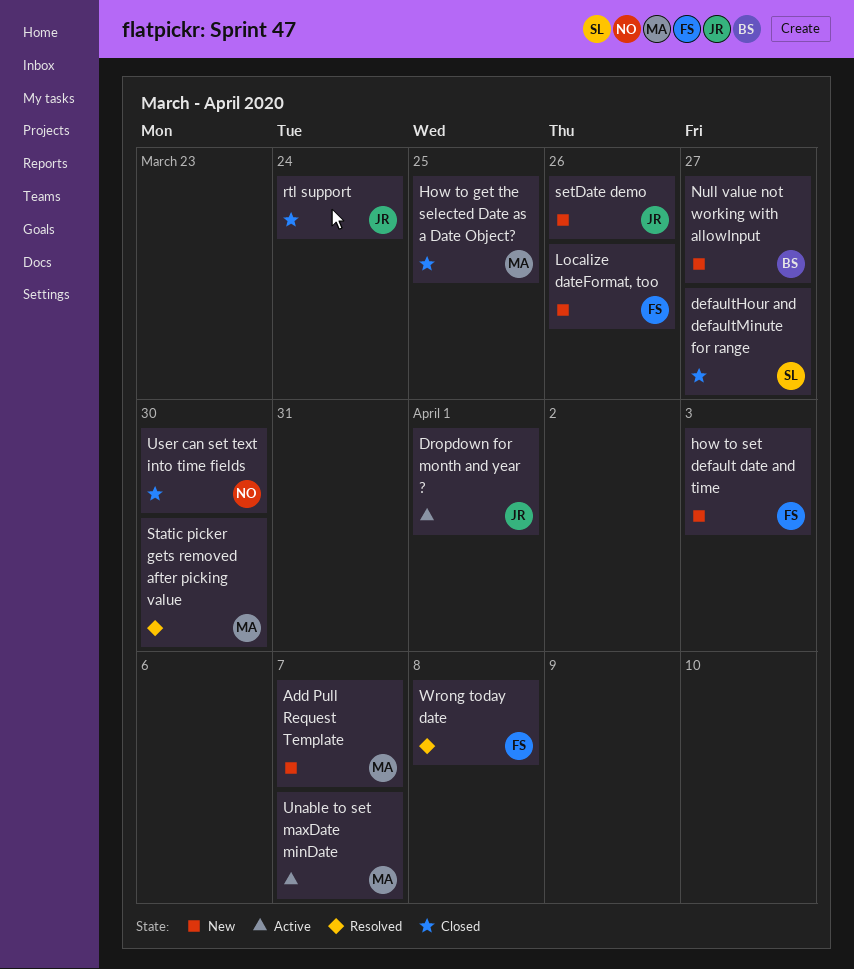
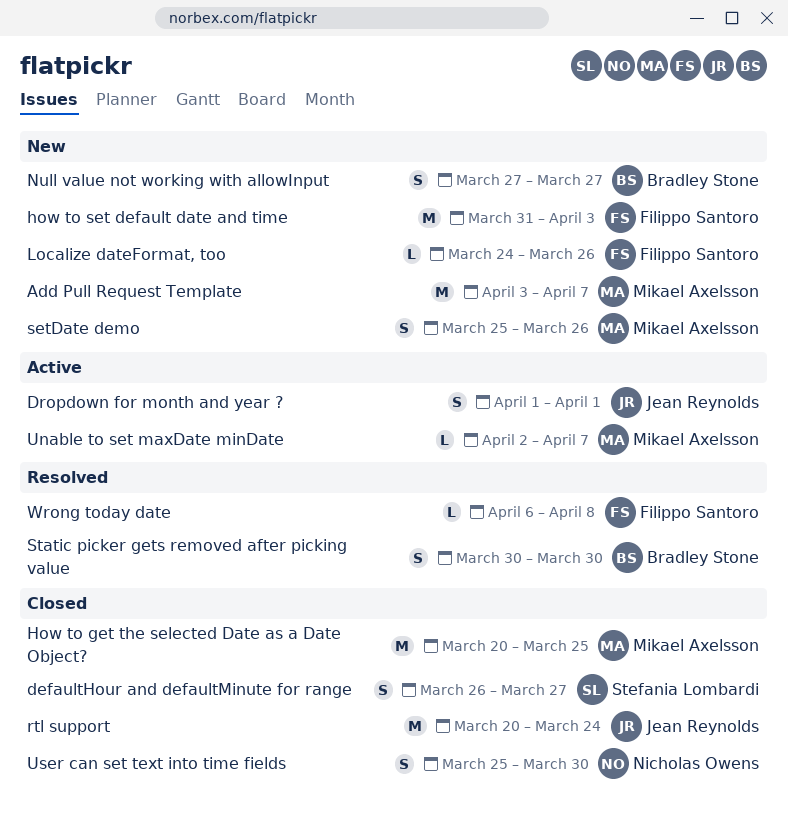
setDate demo, owner: Jean Reynolds -> Mikael Axelsson
Static picker gets removed after picking value, owner: Mikael Axelsson -> Bradley Stone

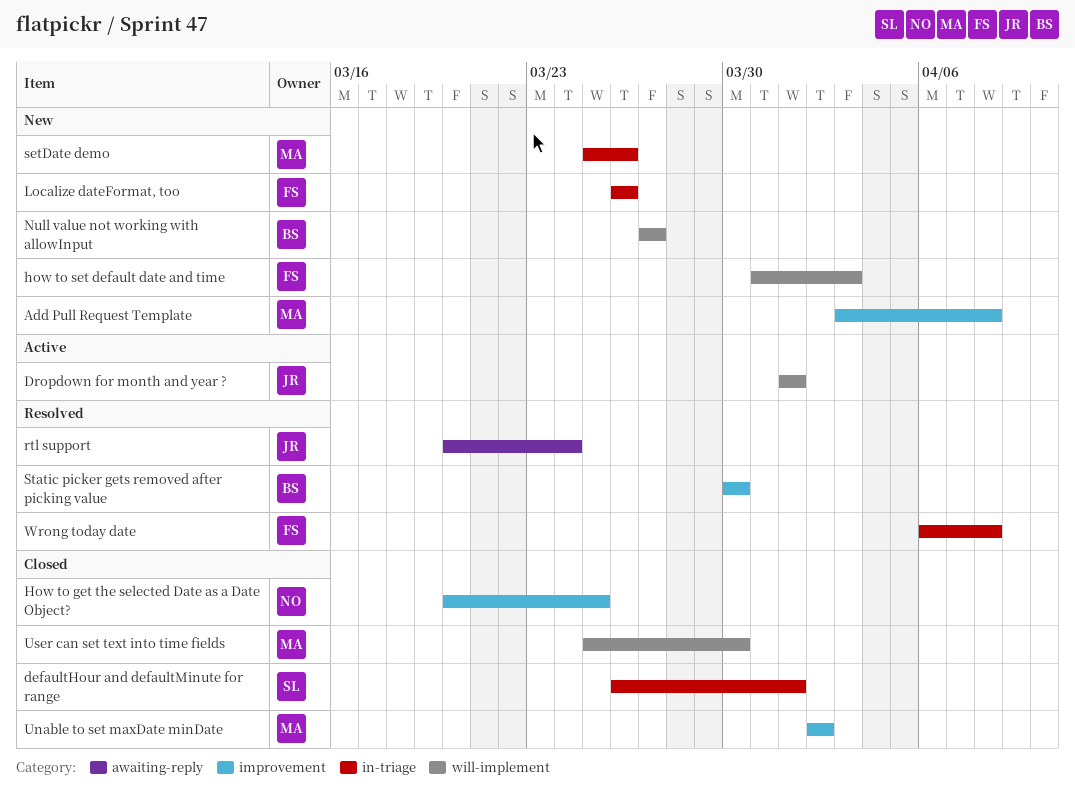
Add Pull Request Template, due: Apr 7 -> Apr 8
defaultHour and defaultMinute for range, due: Mar 27 -> Apr 1
How to get the selected Date as a Date Object?, owner: Mikael Axelsson -> Nicholas Owens
Localize dateFormat, too, start: Mar 24 -> Mar 26
rtl support, status: Closed -> Resolved
Unable to set maxDate minDate, status: Active -> Closed
Unable to set maxDate minDate, due: Apr 7 -> Apr 2
User can set text into time fields, owner: Nicholas Owens -> Mikael Axelsson

